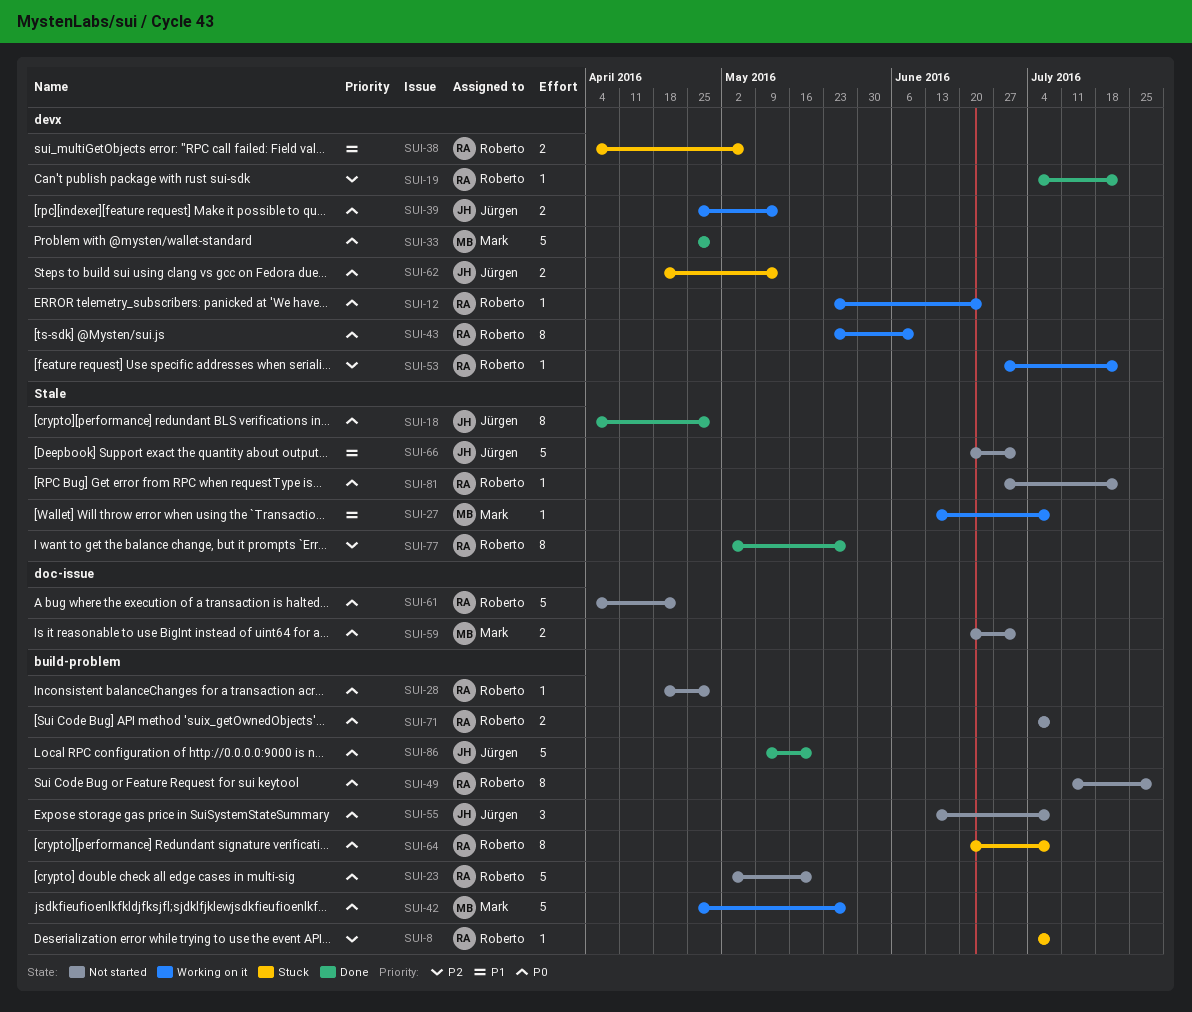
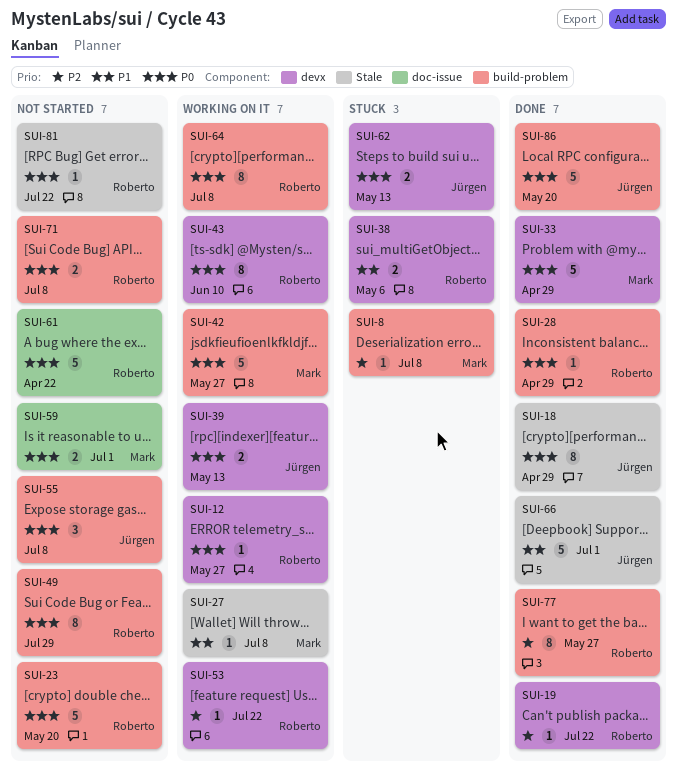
SUI-8, owner: Roberto -> Mark
SUI-12, due: Jun 24 -> May 27
SUI-28, status: Not started -> Done
SUI-64, status: Stuck -> Working on it
SUI-66, status: Not started -> Done
SUI-77, label: Stale -> build-problem

